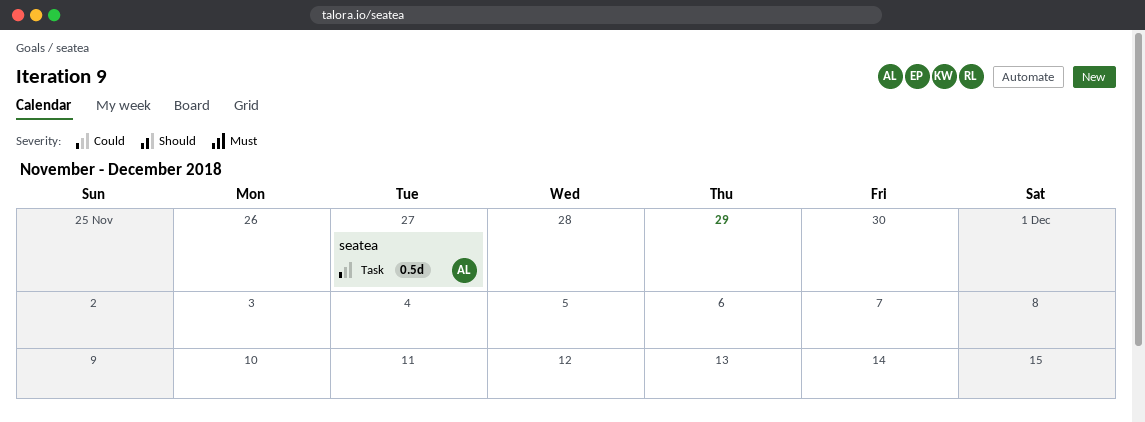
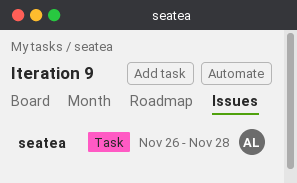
seatea, due: Nov 27 -> Nov 28

